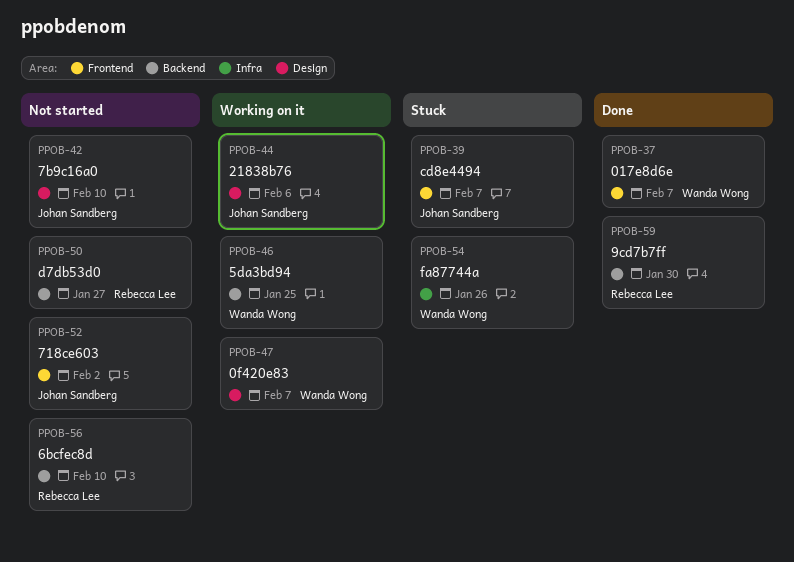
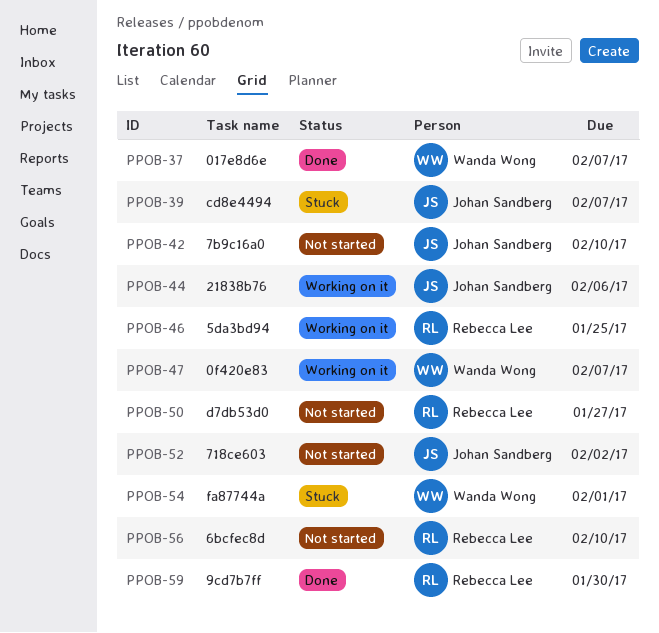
PPOB-46, owner: Wanda Wong -> Rebecca Lee
PPOB-54, due: Jan 26 -> Feb 1

